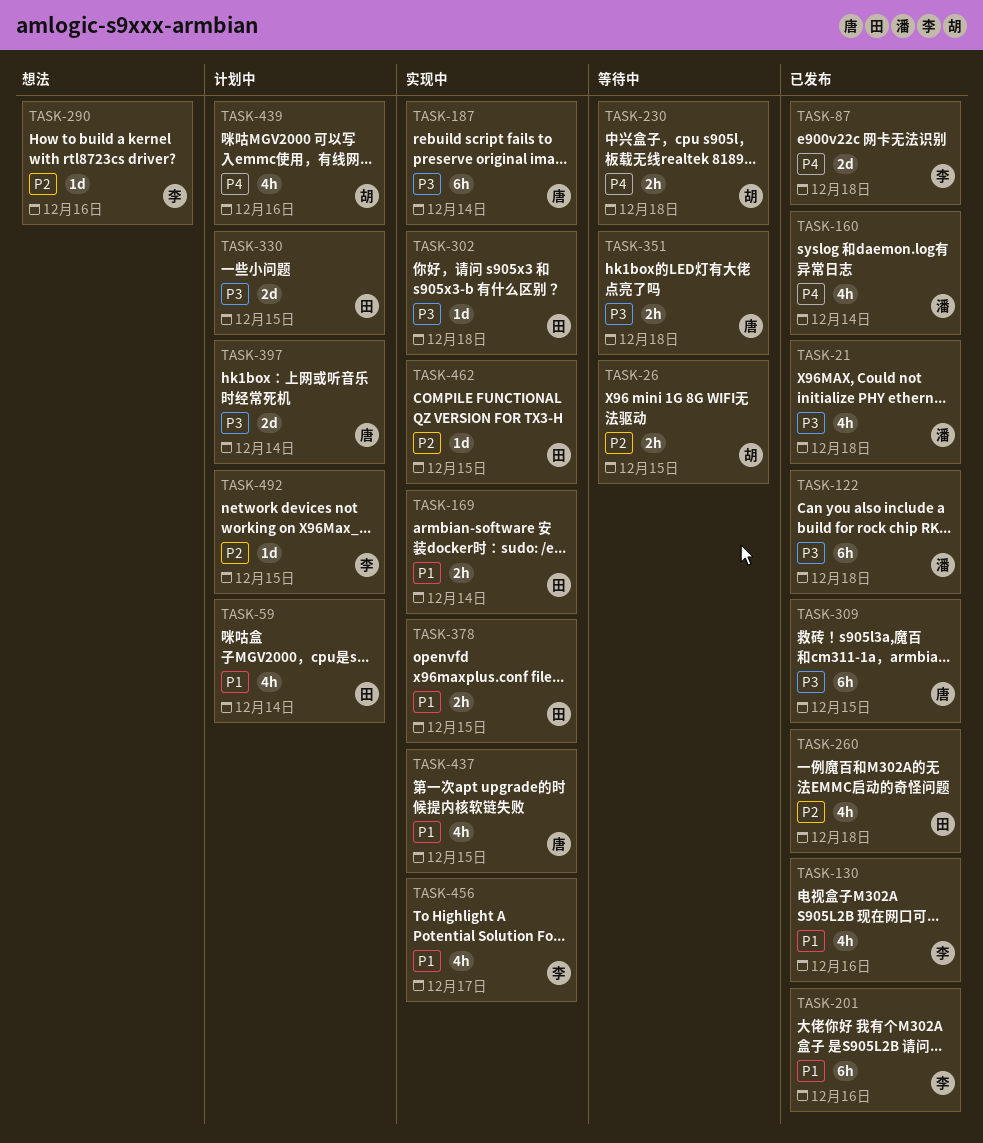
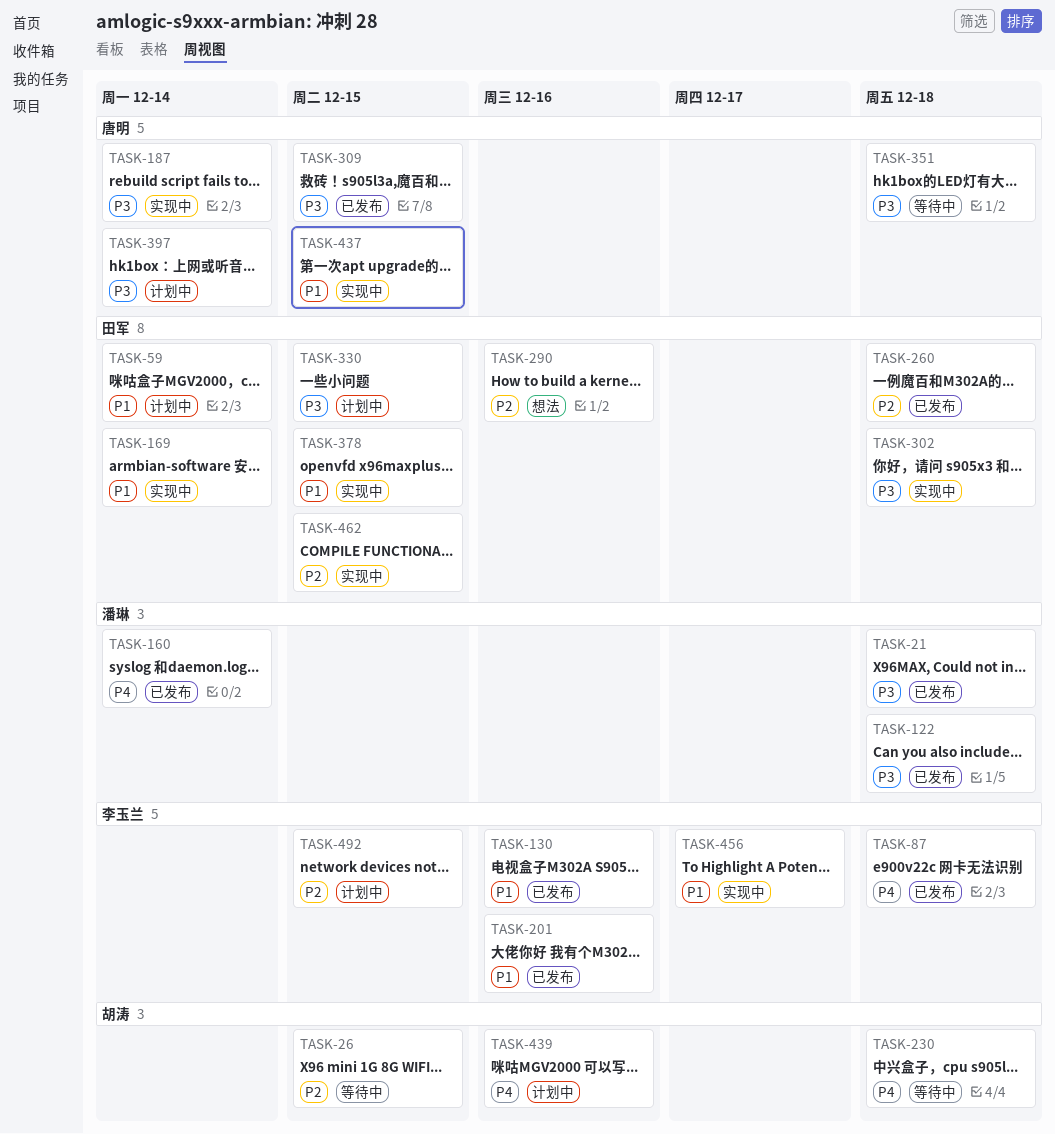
TASK-290, owner: 李玉兰 -> 田军

